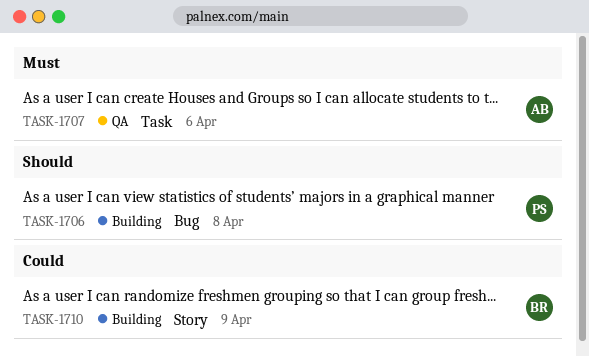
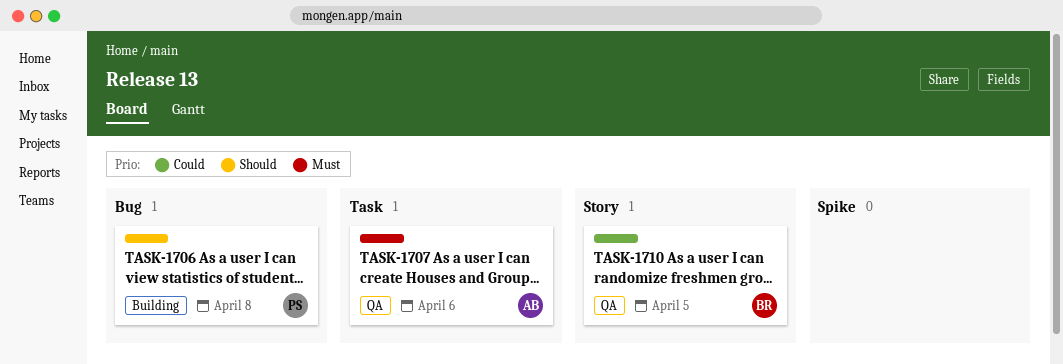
TASK-1710, status: Building -> QA
TASK-1710, due: Apr 9 -> Apr 5

